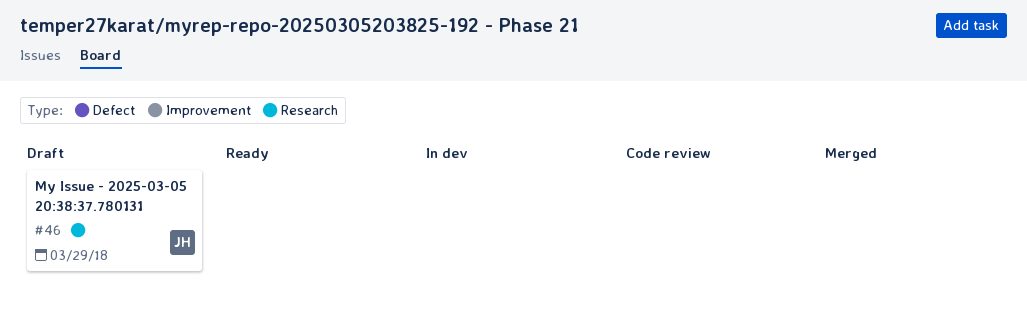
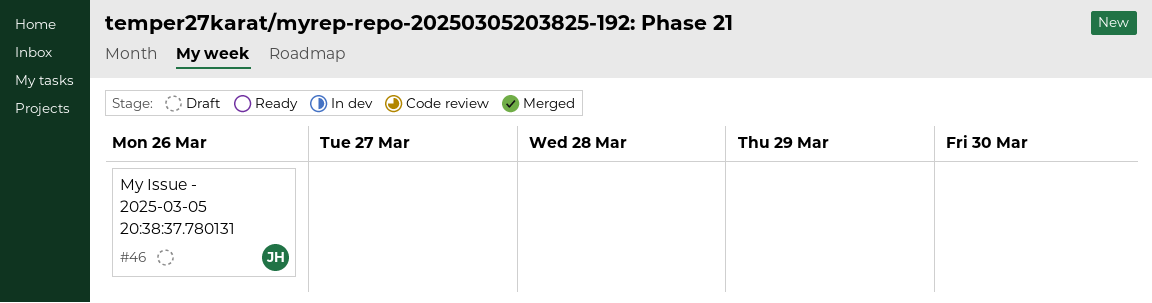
#46, due: Mar 29 -> Mar 26

